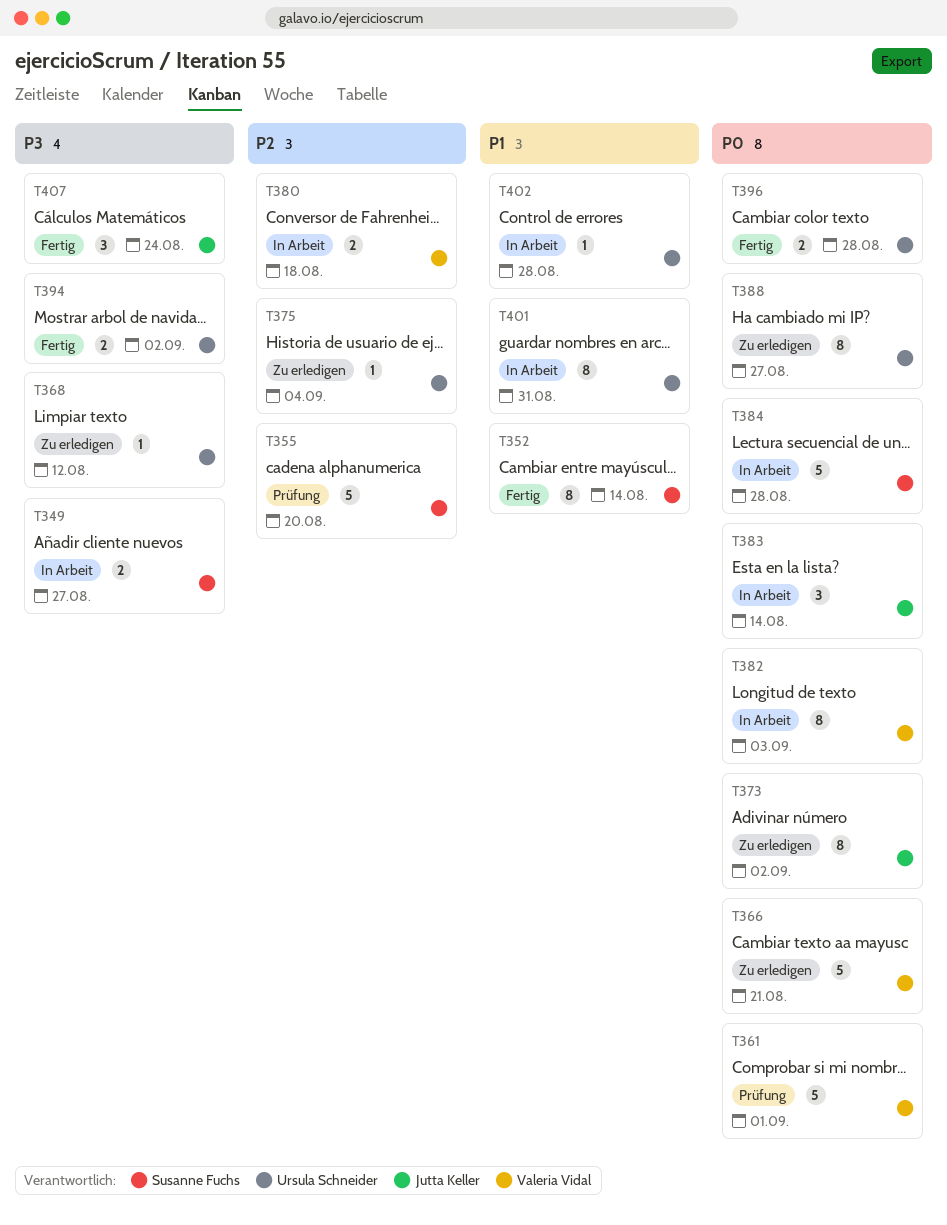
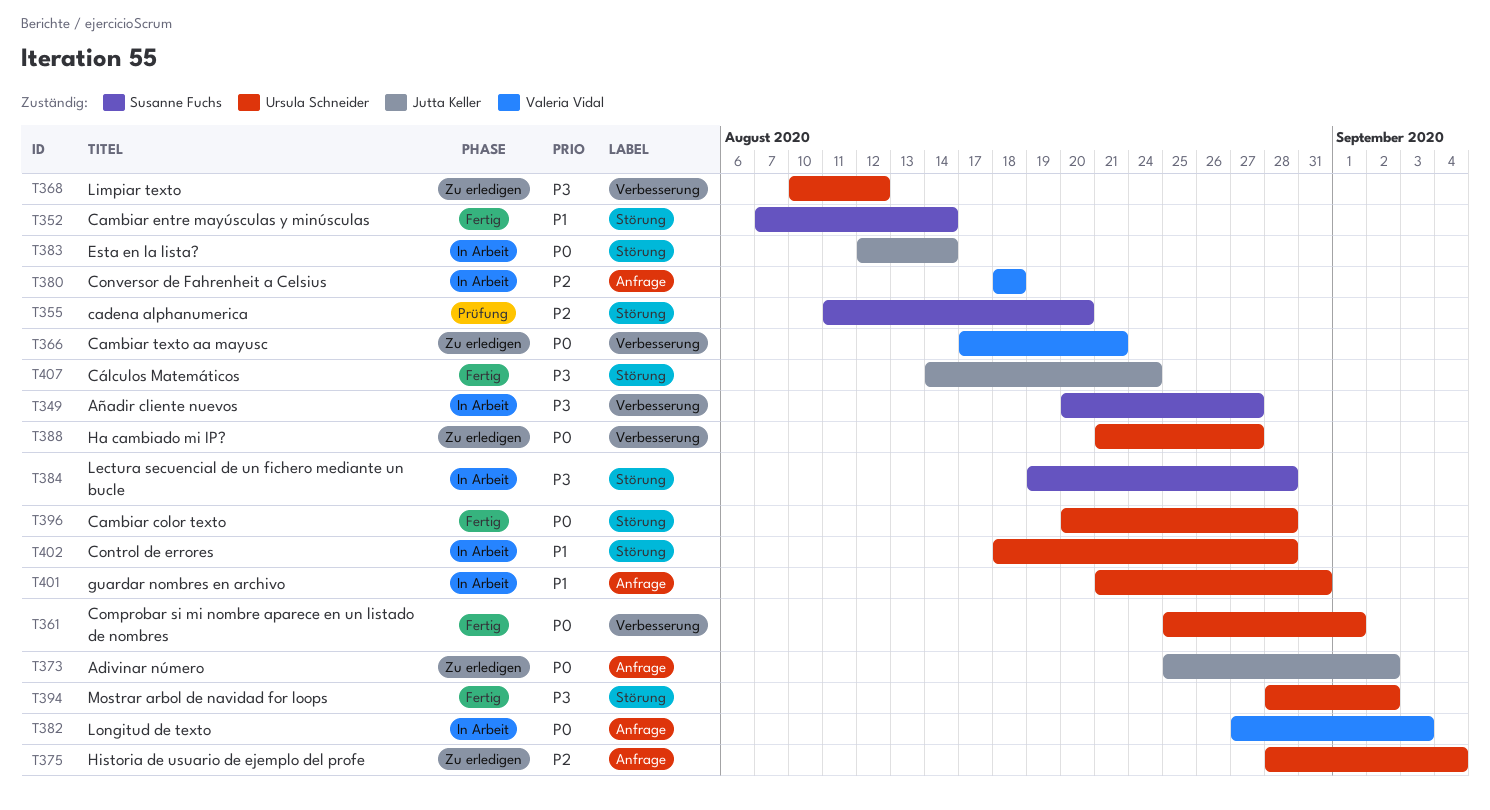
T361, status: Prüfung -> Fertig
T361, owner: Valeria Vidal -> Ursula Schneider
T384, priority: P0 -> P3

